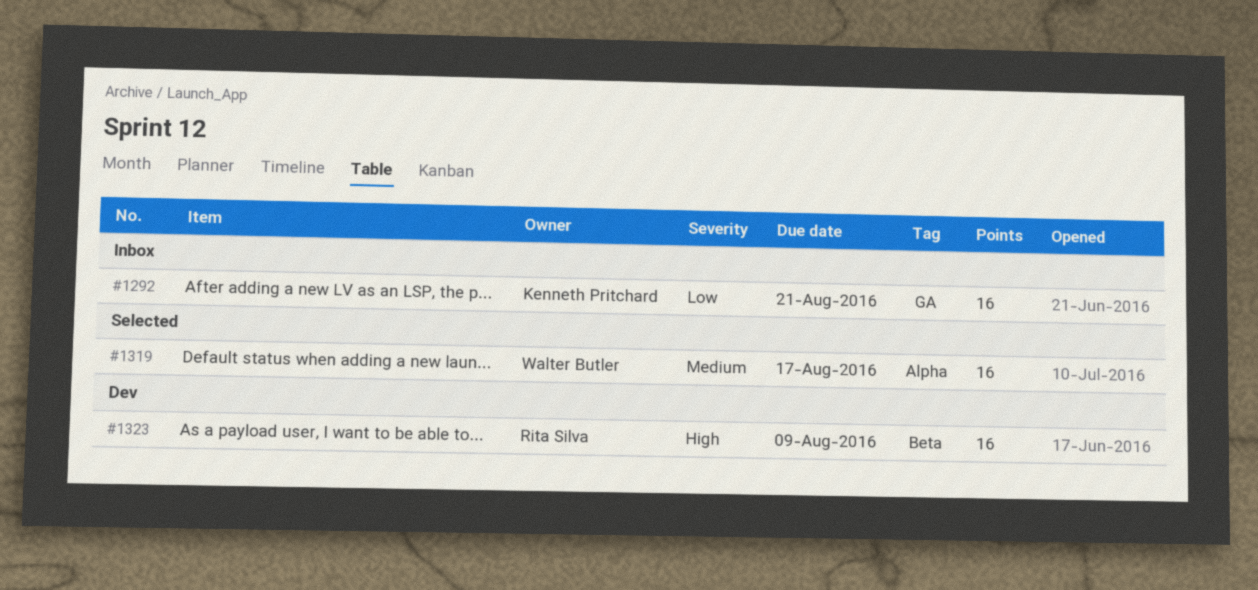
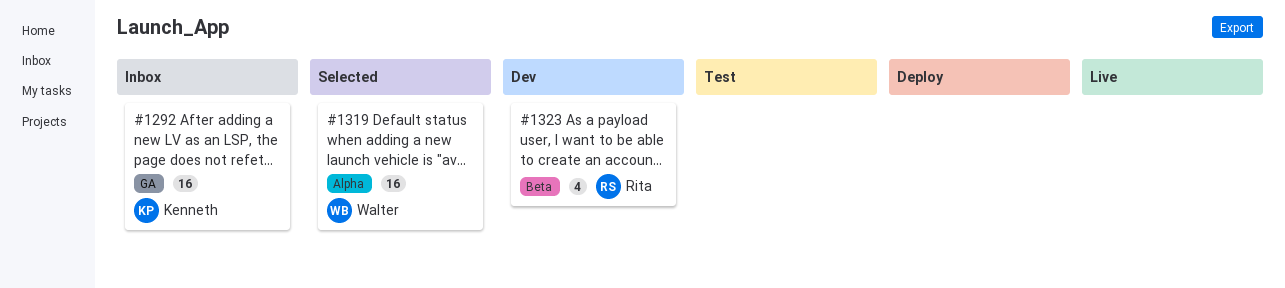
#1323, estimate: 16 -> 4

